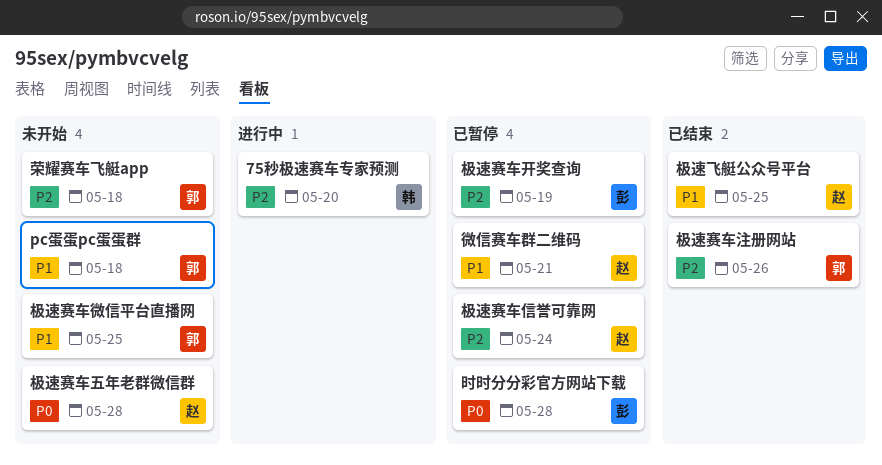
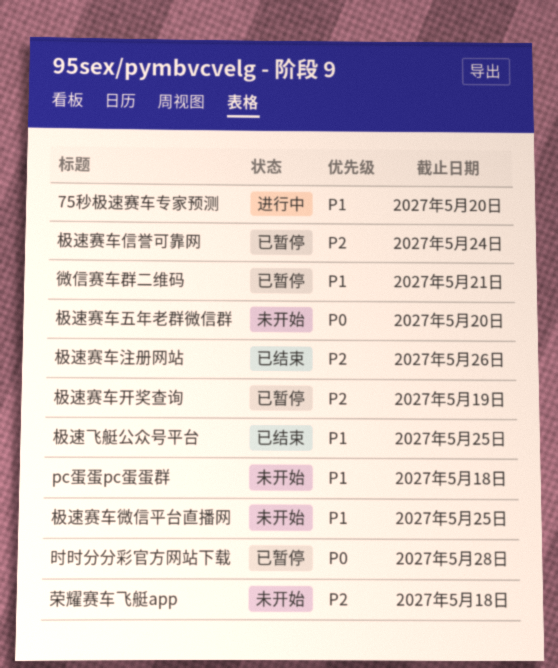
75秒极速赛车专家预测, priority: P2 -> P1
极速赛车五年老群微信群, due: May 28 -> May 20

